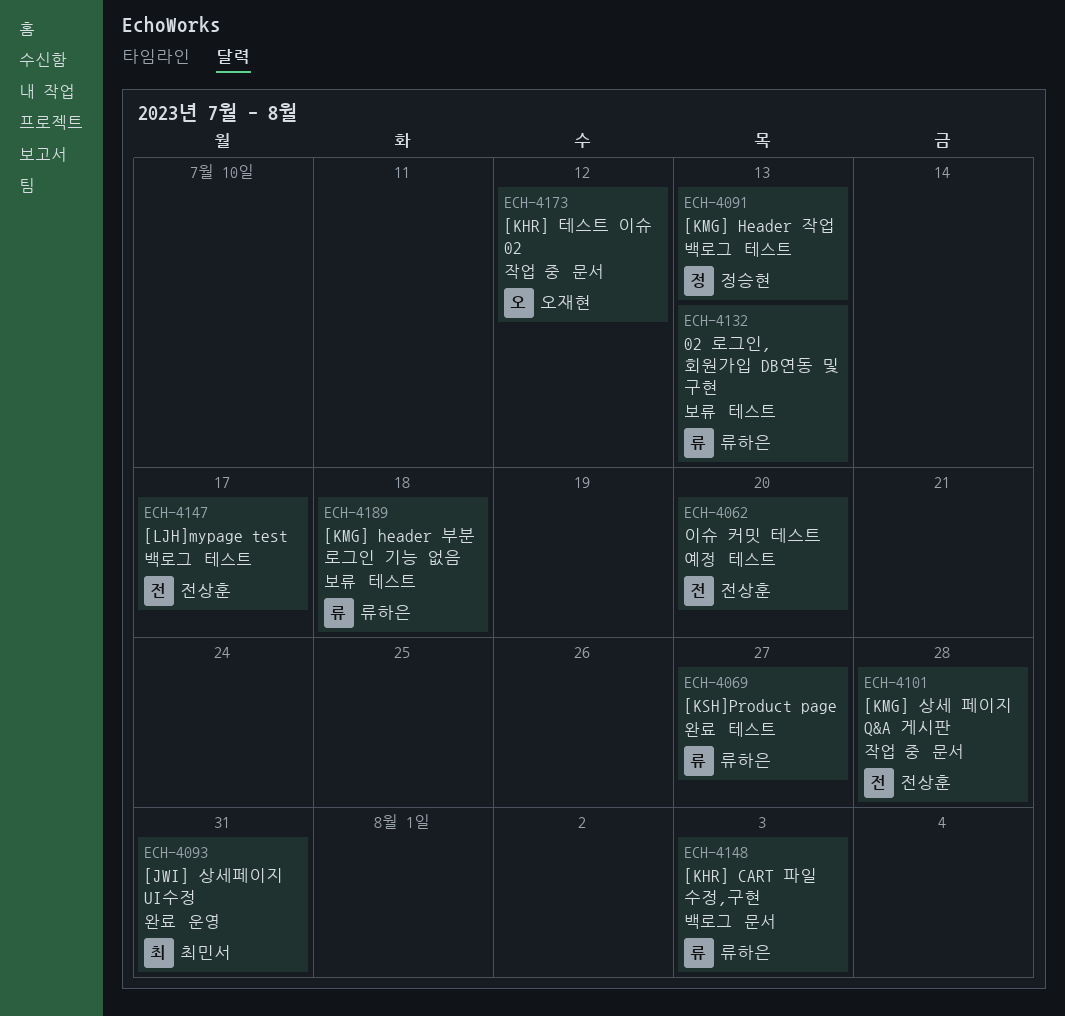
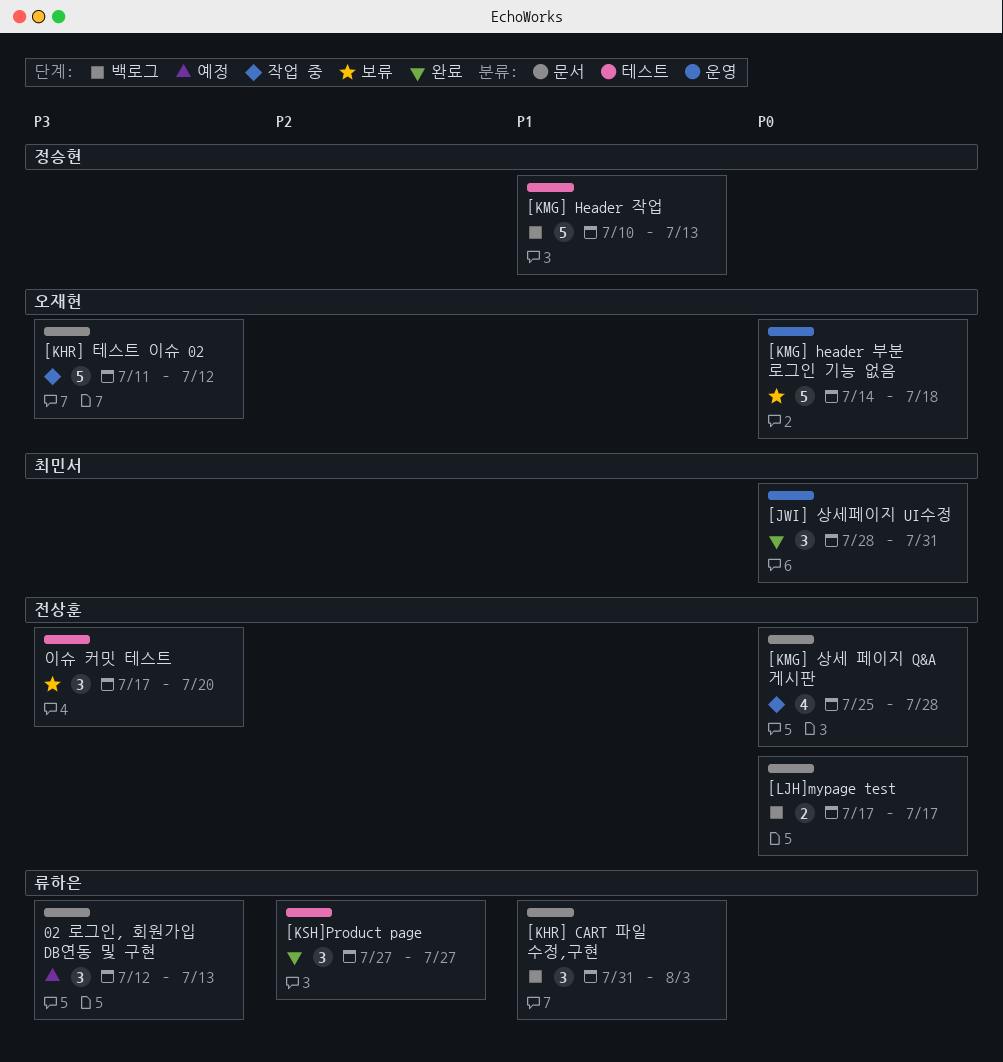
02 로그인, 회원가입 DB연동 및 구현, status: 보류 -> 예정
02 로그인, 회원가입 DB연동 및 구현, label: 테스트 -> 문서
[KMG] header 부분 로그인 기능 없음, owner: 류하은 -> 오재현
[KMG] header 부분 로그인 기능 없음, label: 테스트 -> 운영
[LJH]mypage test, label: 테스트 -> 문서
이슈 커밋 테스트, status: 예정 -> 보류

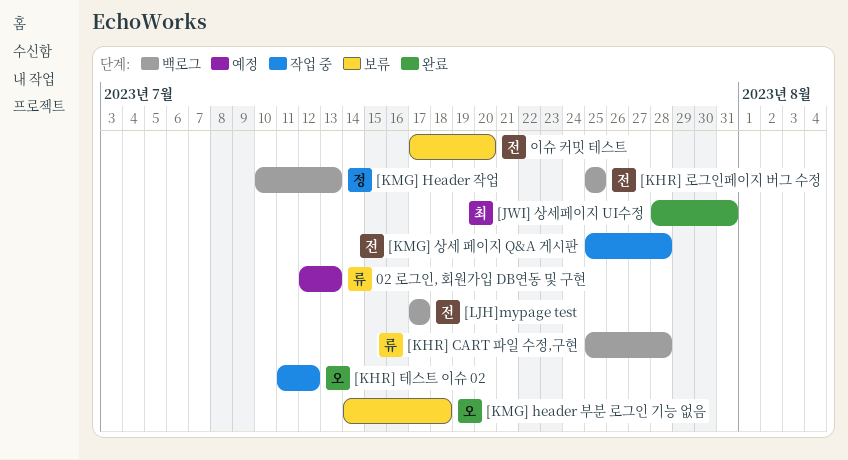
[KHR] CART 파일 수정,구현, start: Jul 31 -> Jul 25
[KHR] CART 파일 수정,구현, due: Aug 3 -> Jul 28
[KHR] 로그인페이지 버그 수정: none -> present
[KSH]Product page: present -> none

